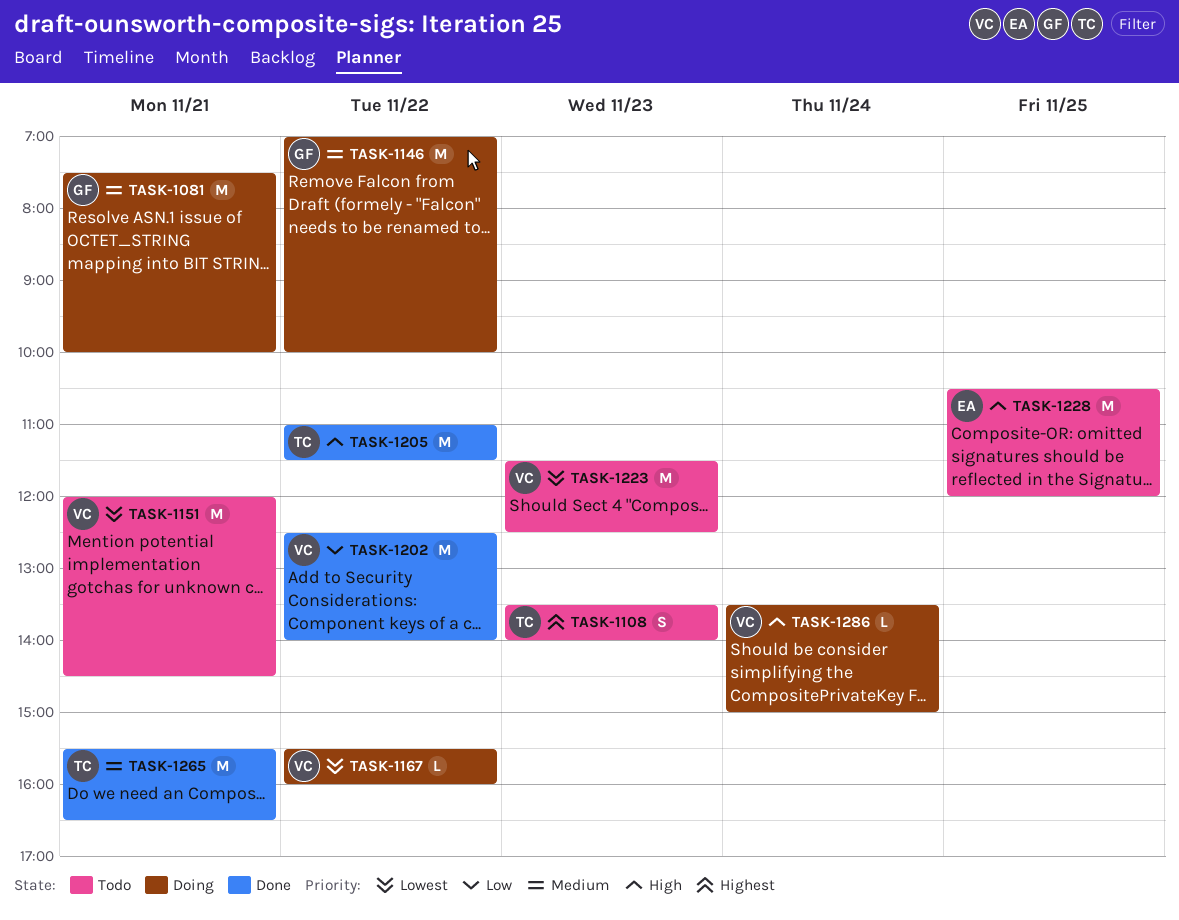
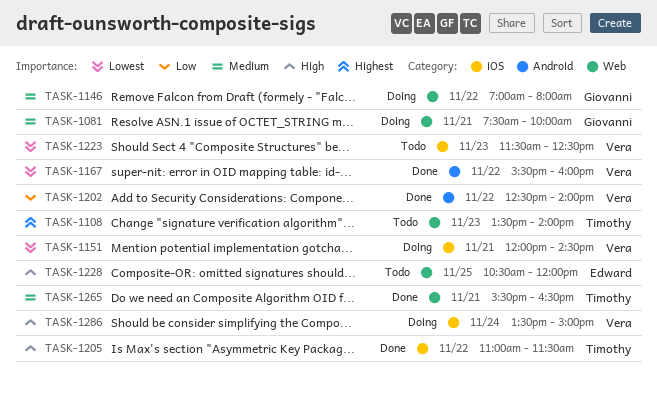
TASK-1146, ends: 10:00 -> 08:00
TASK-1151, status: Todo -> Doing
TASK-1167, status: Doing -> Done

